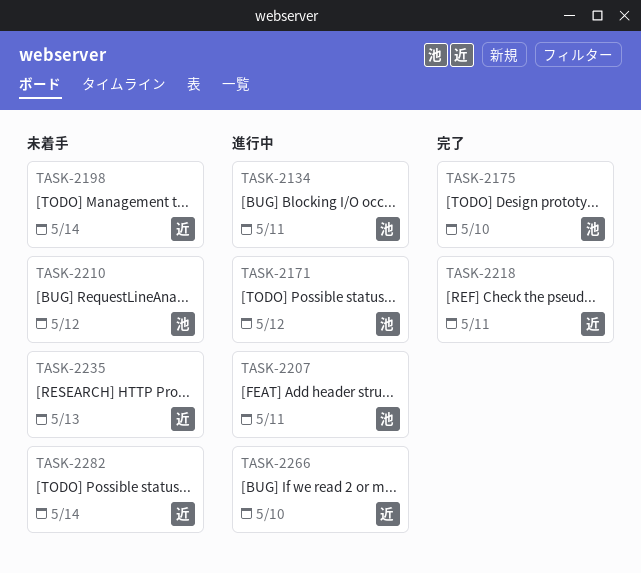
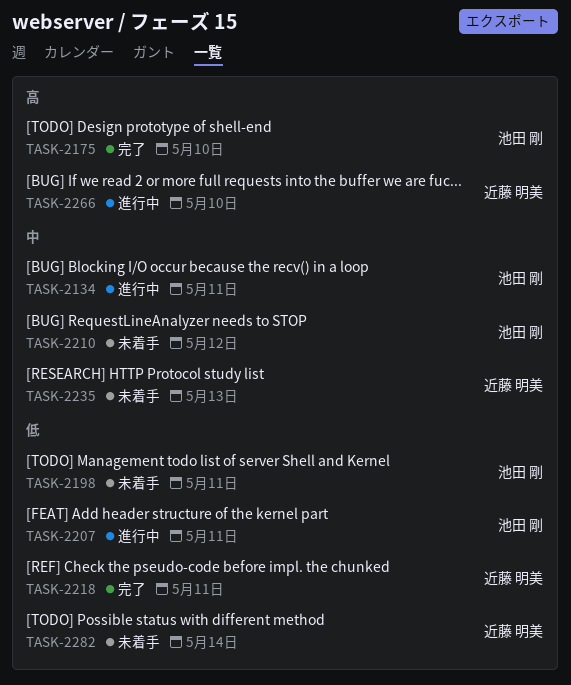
TASK-2171: present -> none
TASK-2198, owner: 近藤 明美 -> 池田 剛
TASK-2198, due: May 14 -> May 11

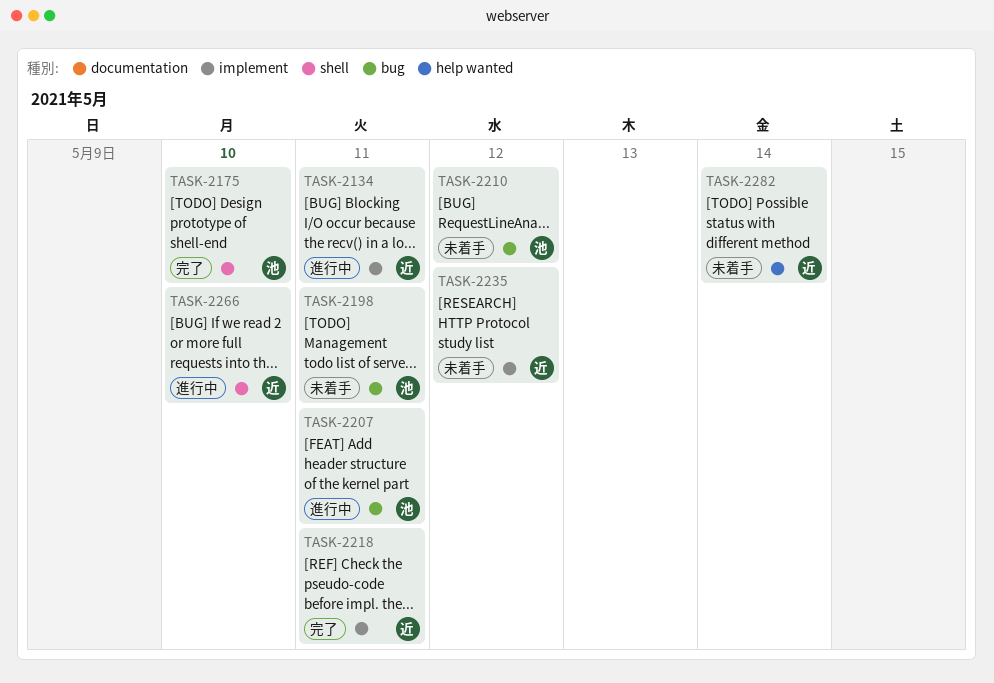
TASK-2134, owner: 池田 剛 -> 近藤 明美
TASK-2235, due: May 13 -> May 12

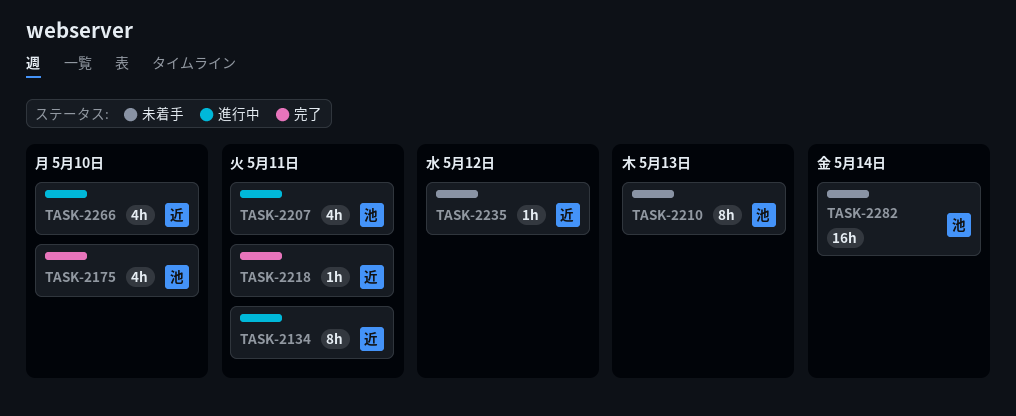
TASK-2198: present -> none
TASK-2210, due: May 12 -> May 13
TASK-2282, owner: 近 -> 池

